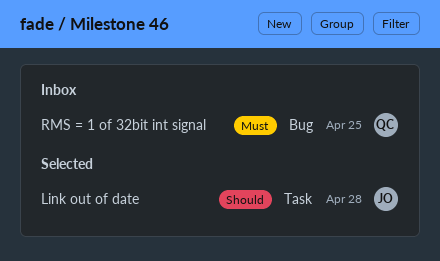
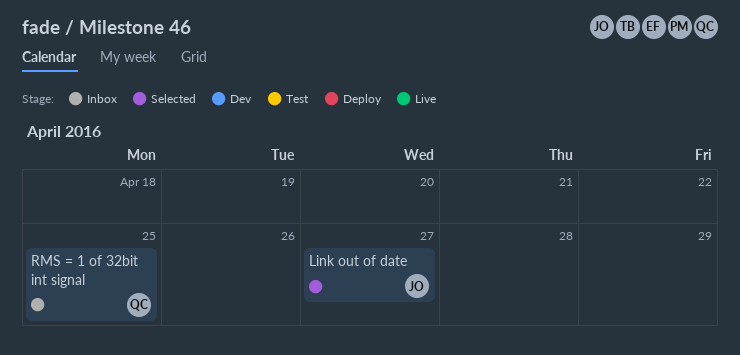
Link out of date, due: Apr 28 -> Apr 27

